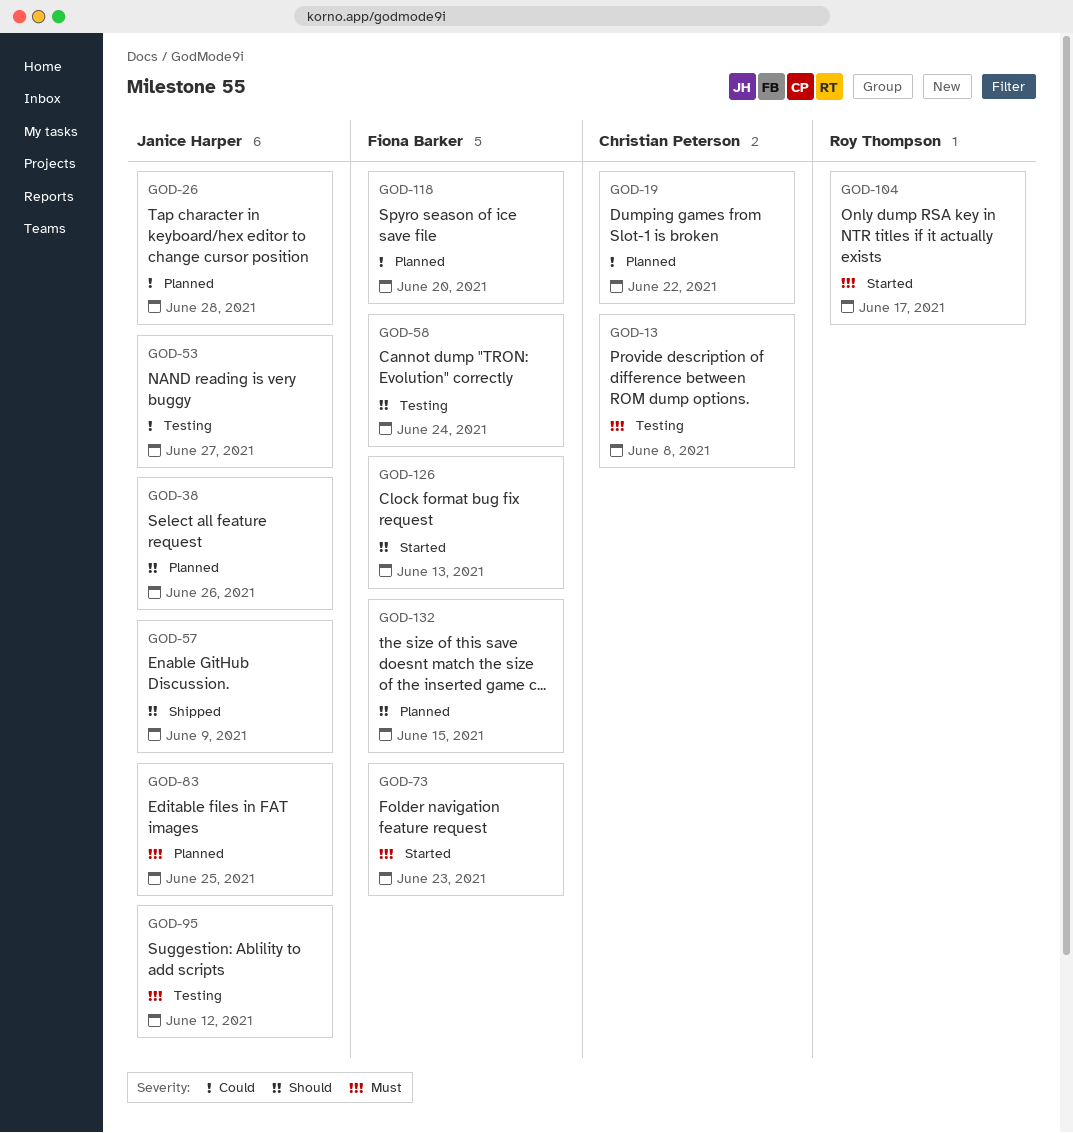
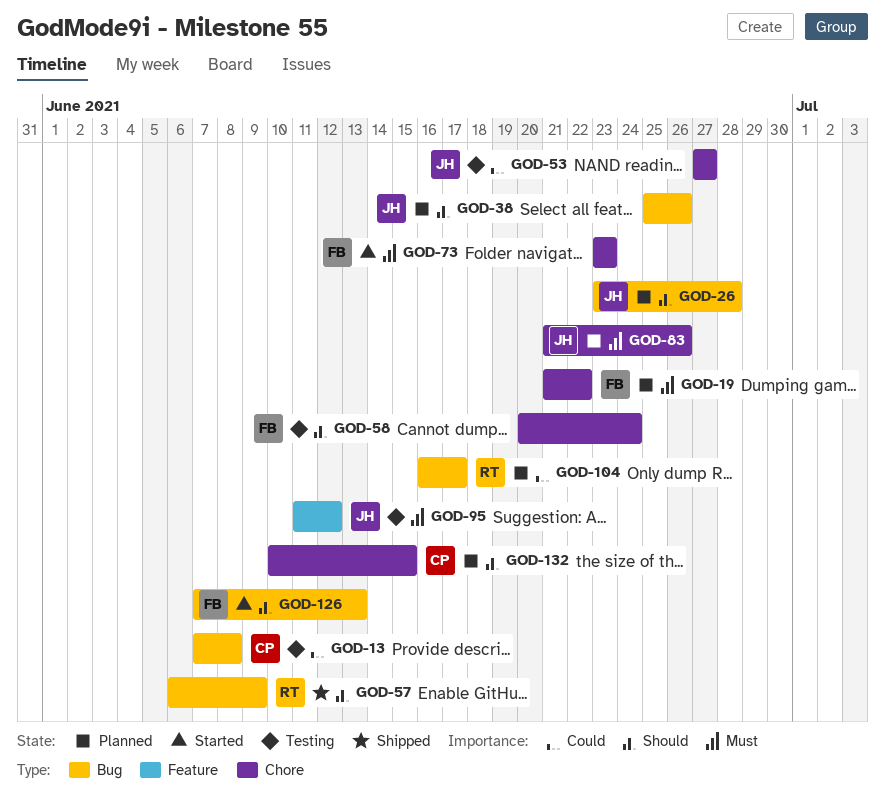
GOD-13, priority: Must -> Could
GOD-19, owner: Christian Peterson -> Fiona Barker
GOD-19, priority: Could -> Must
GOD-26, priority: Could -> Should
GOD-57, owner: Janice Harper -> Roy Thompson
GOD-83, due: Jun 25 -> Jun 26
GOD-104, status: Started -> Planned
GOD-104, priority: Must -> Could
GOD-118: present -> none
GOD-132, owner: Fiona Barker -> Christian Peterson

